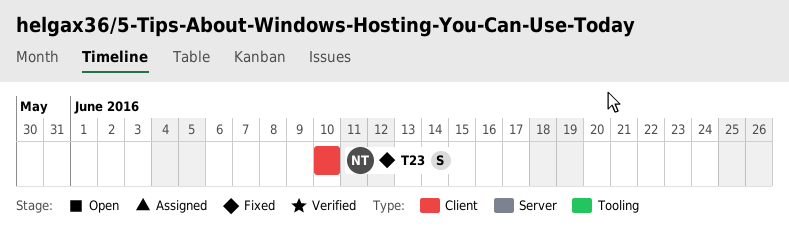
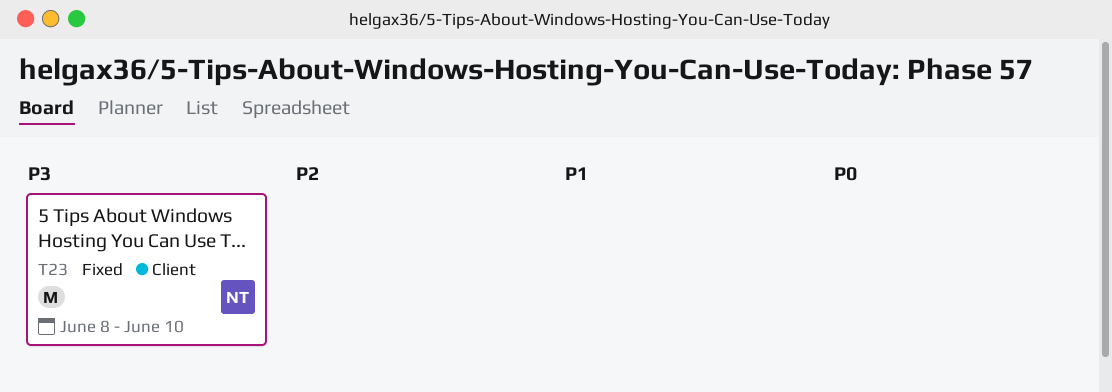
T23, estimate: S -> M
T23, start: Jun 10 -> Jun 8

